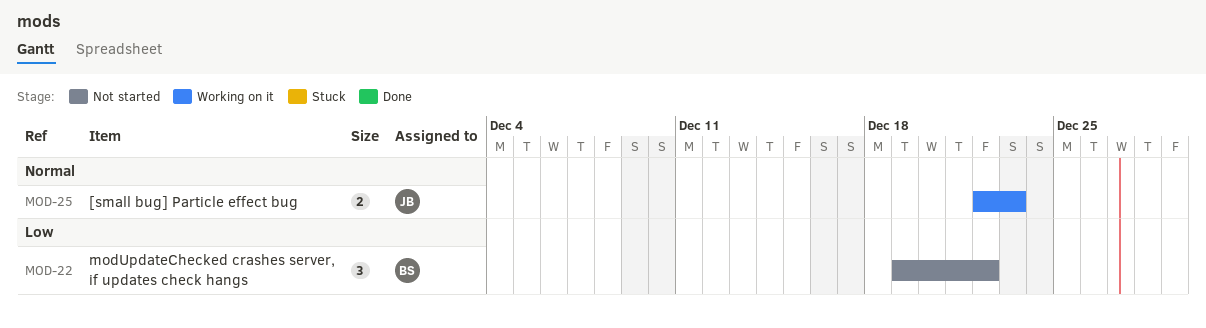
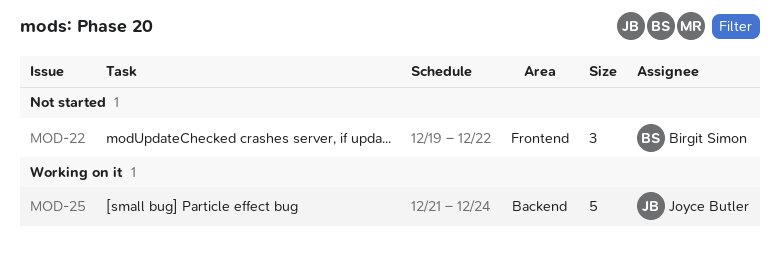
MOD-25, estimate: 2 -> 5
MOD-25, start: Dec 22 -> Dec 21
MOD-25, due: Dec 23 -> Dec 24

